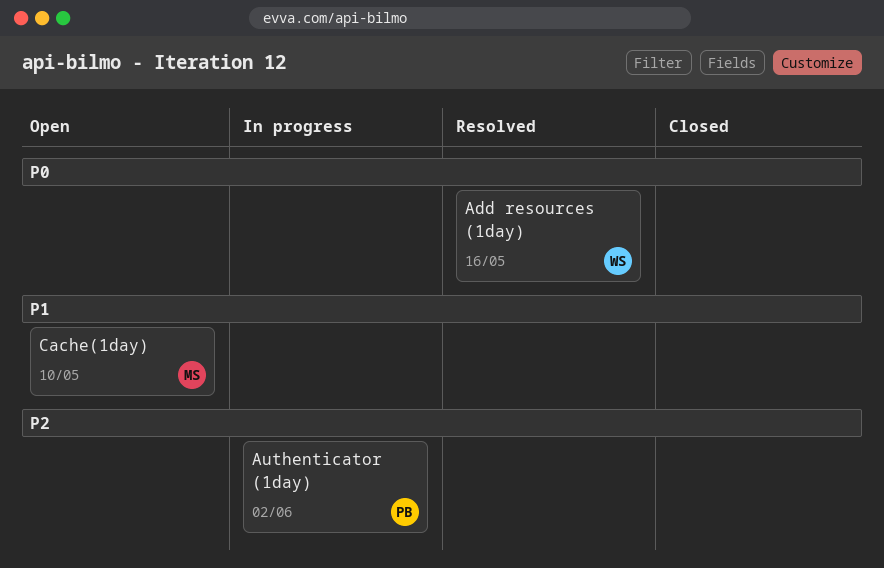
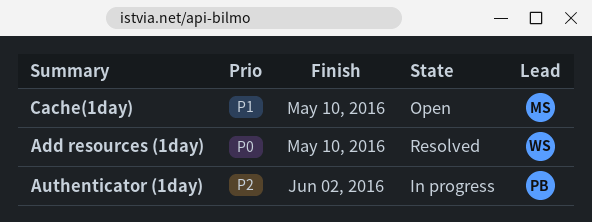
Add resources (1day), due: May 16 -> May 10

